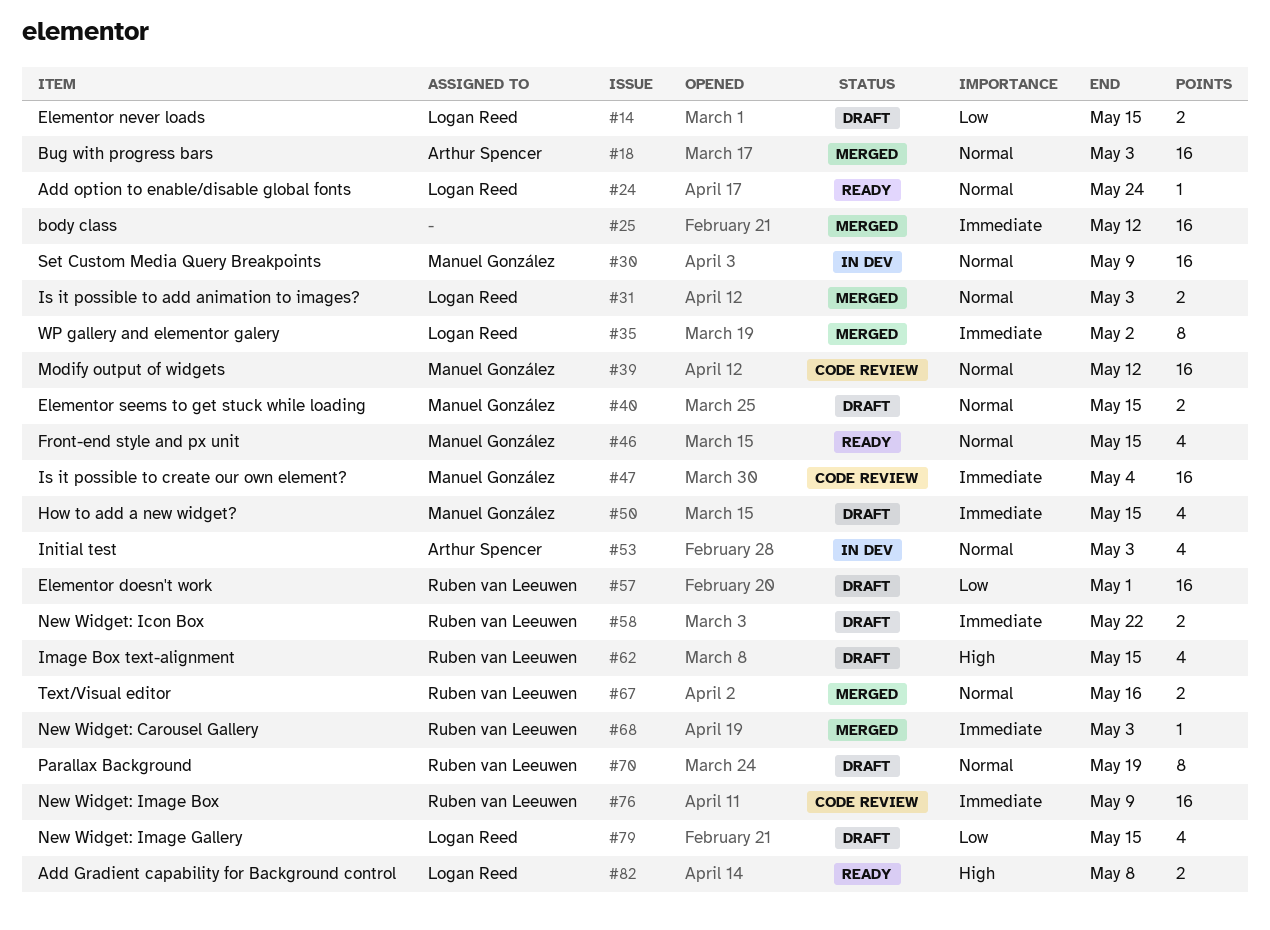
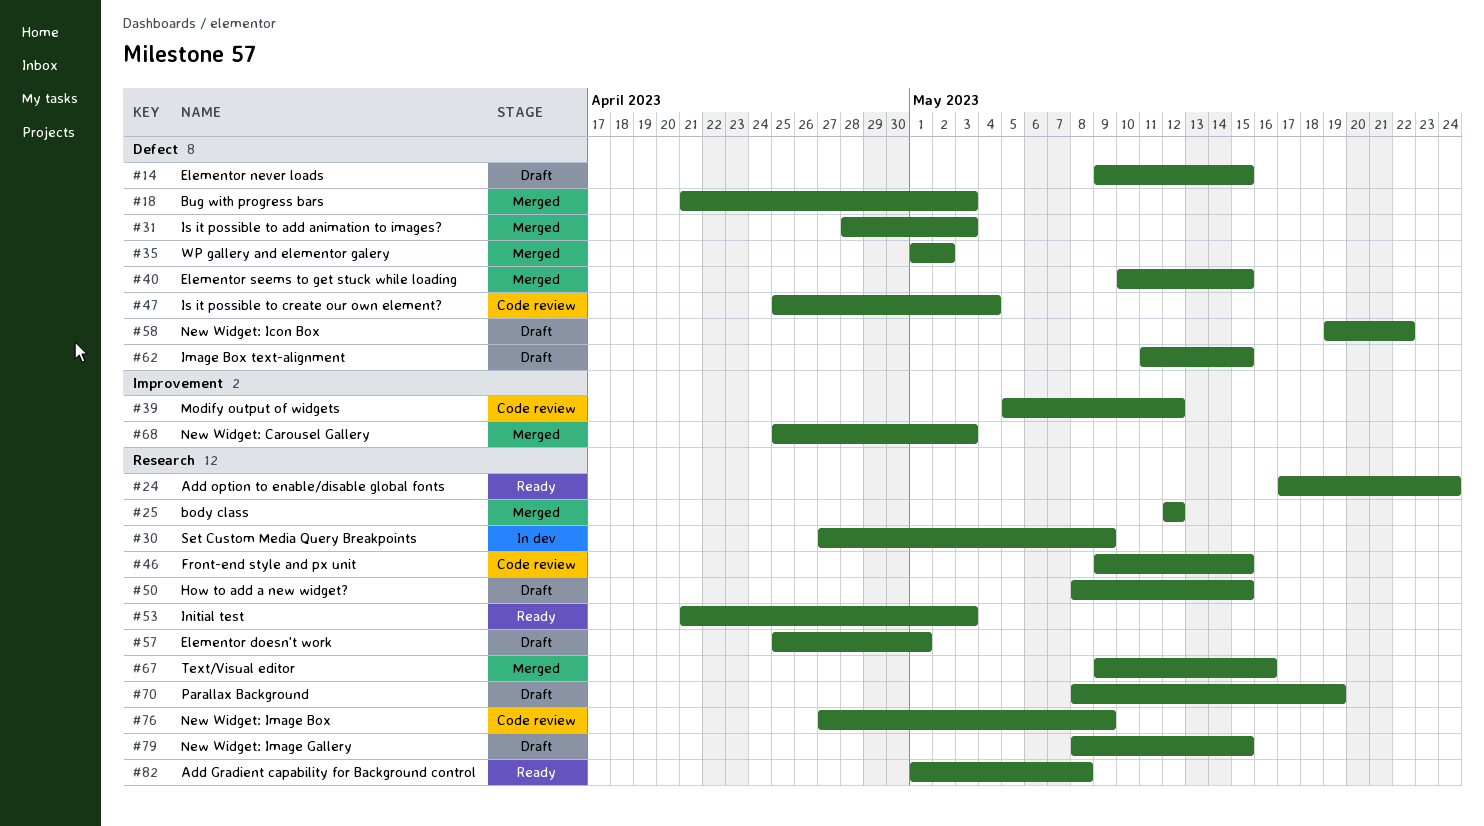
#40, status: Draft -> Merged
#46, status: Ready -> Code review
#53, status: In dev -> Ready

